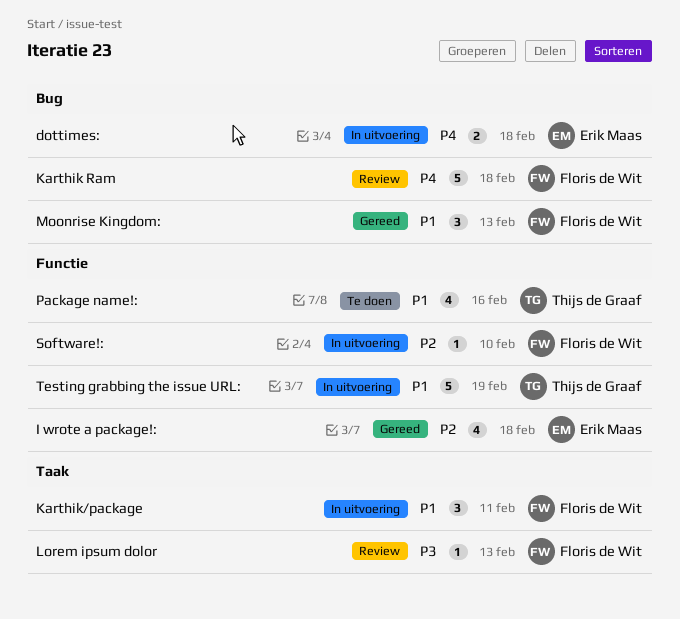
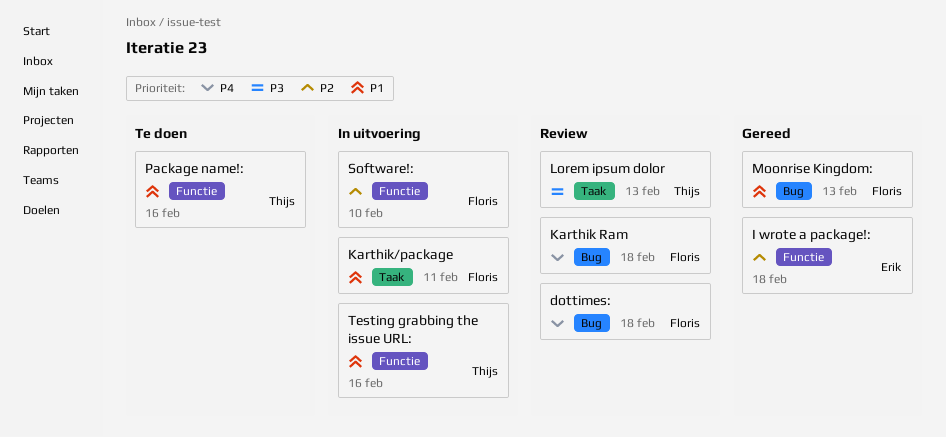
dottimes:, status: In uitvoering -> Review
dottimes:, owner: Erik Maas -> Floris de Wit
Lorem ipsum dolor, owner: Floris de Wit -> Thijs de Graaf
Testing grabbing the issue URL:, due: Feb 19 -> Feb 16

